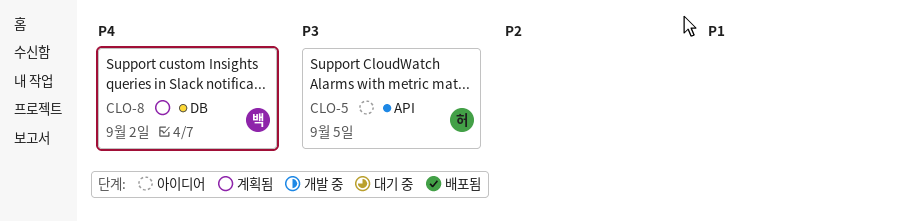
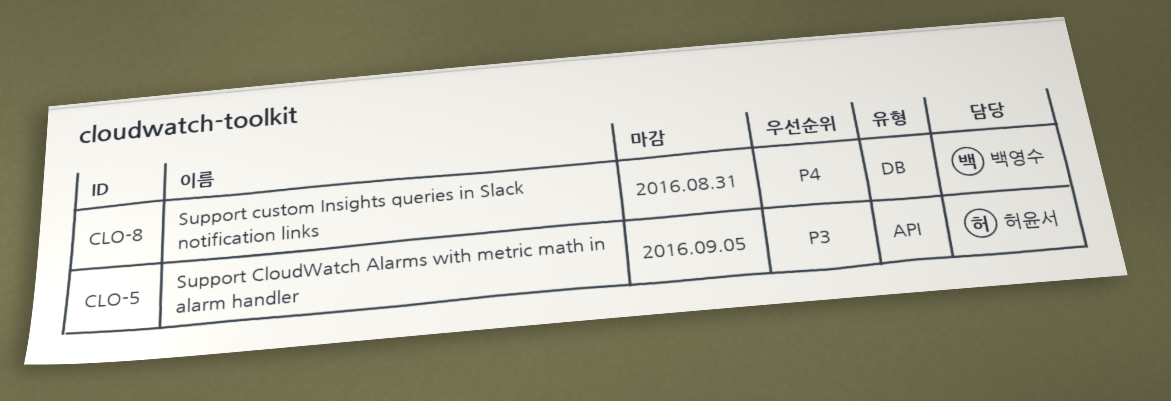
CLO-8, due: Sep 2 -> Aug 31

